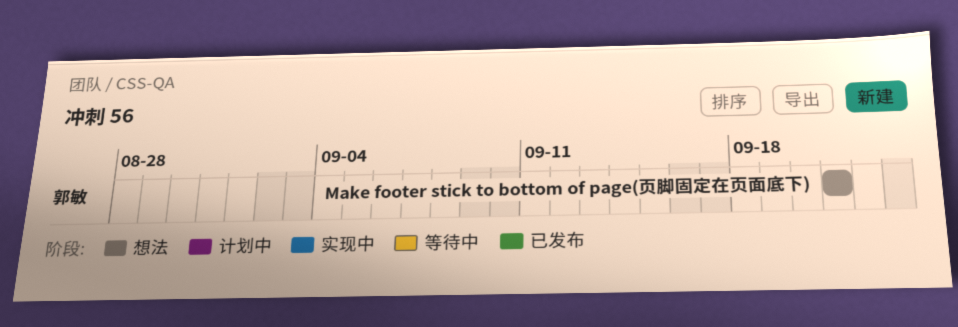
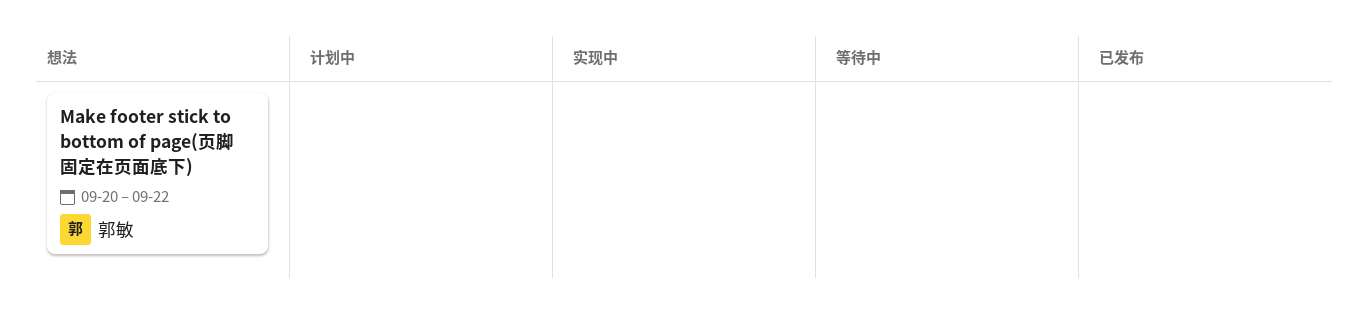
Make footer stick to bottom of page(页脚固定在页面底下), start: Sep 21 -> Sep 20
Make footer stick to bottom of page(页脚固定在页面底下), due: Sep 21 -> Sep 22

